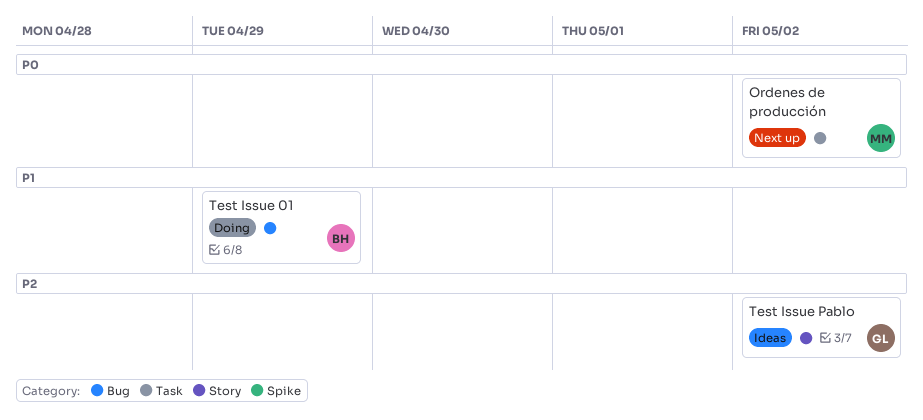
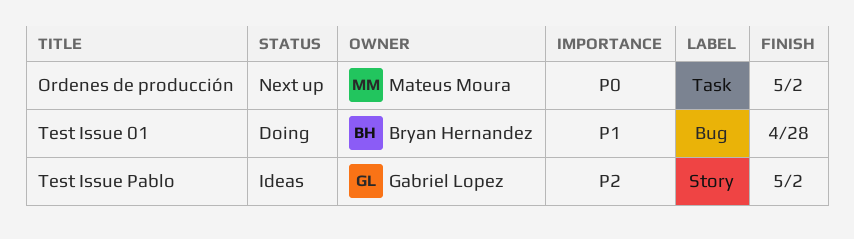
Test Issue 01, due: Apr 29 -> Apr 28

